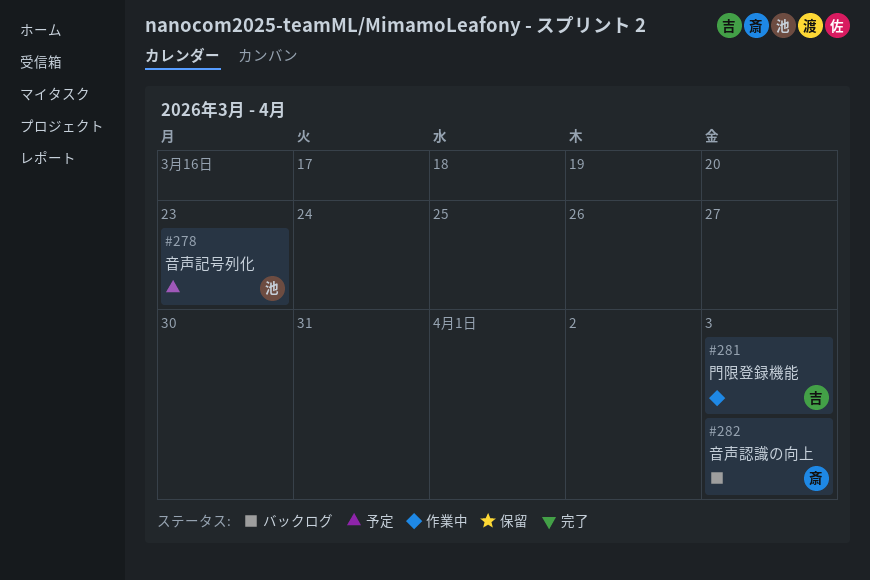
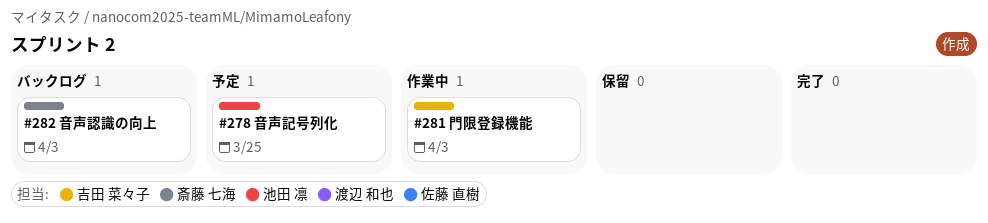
#278, due: Mar 23 -> Mar 25

